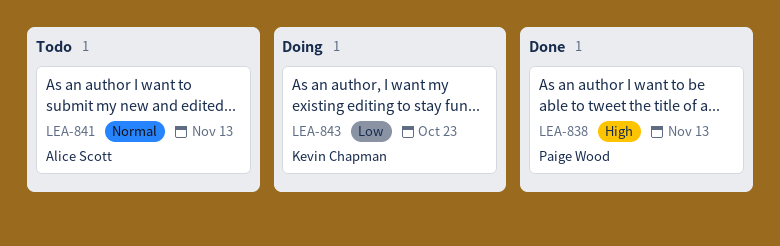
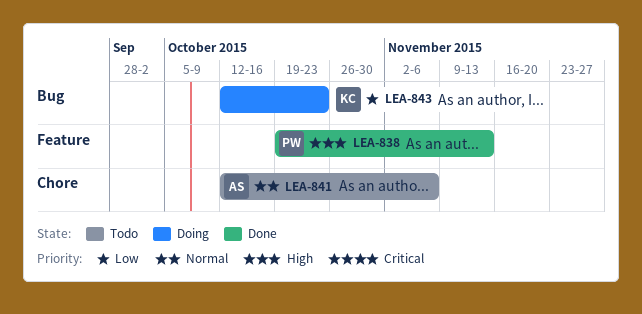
LEA-841, due: Nov 13 -> Nov 6

